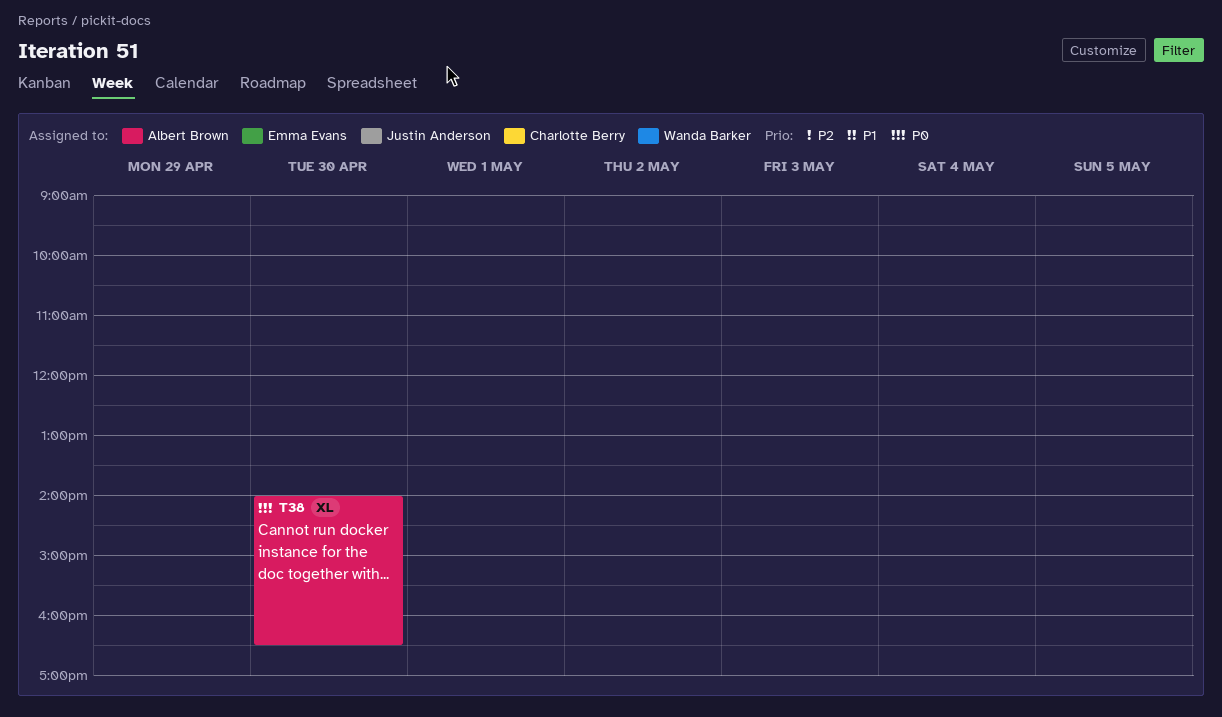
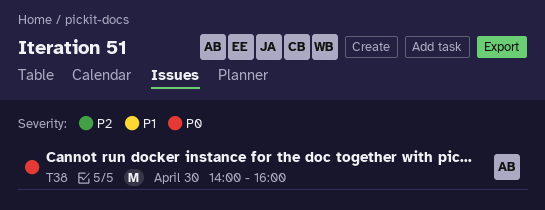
T38, estimate: XL -> M
T38, ends: 16:30 -> 16:00

